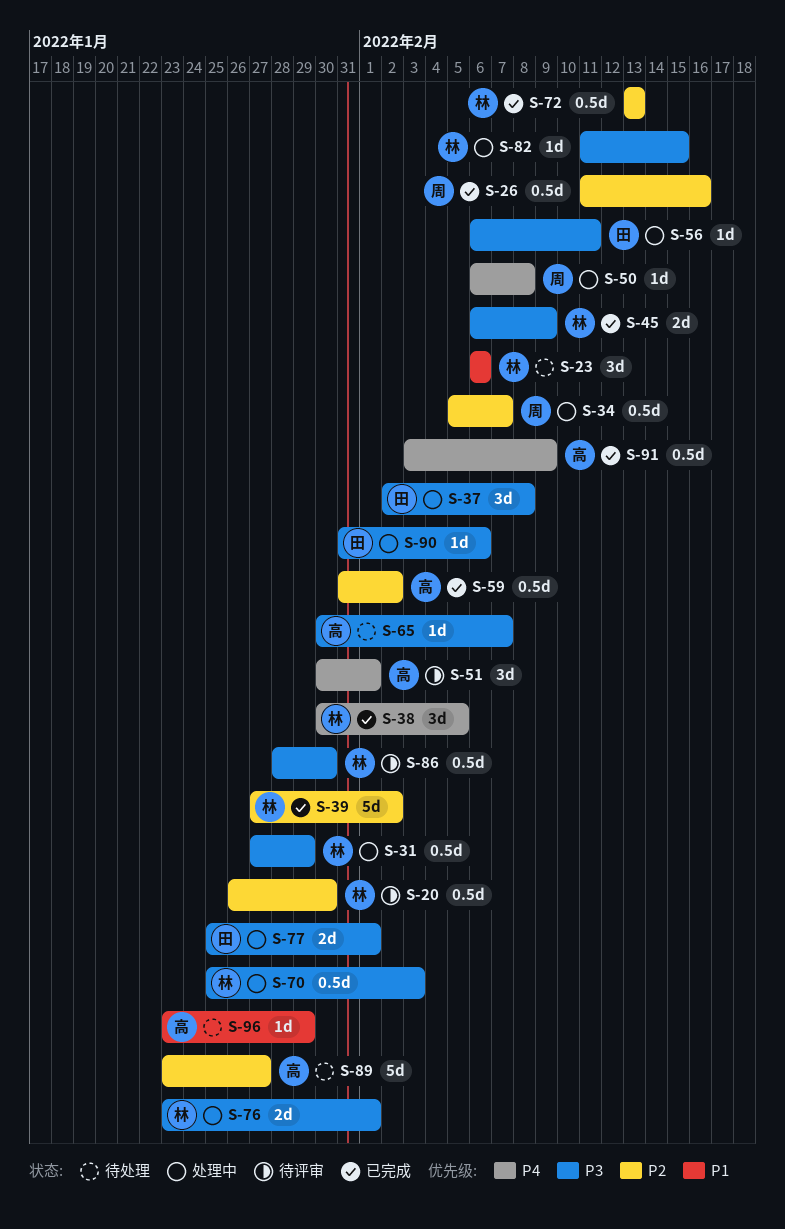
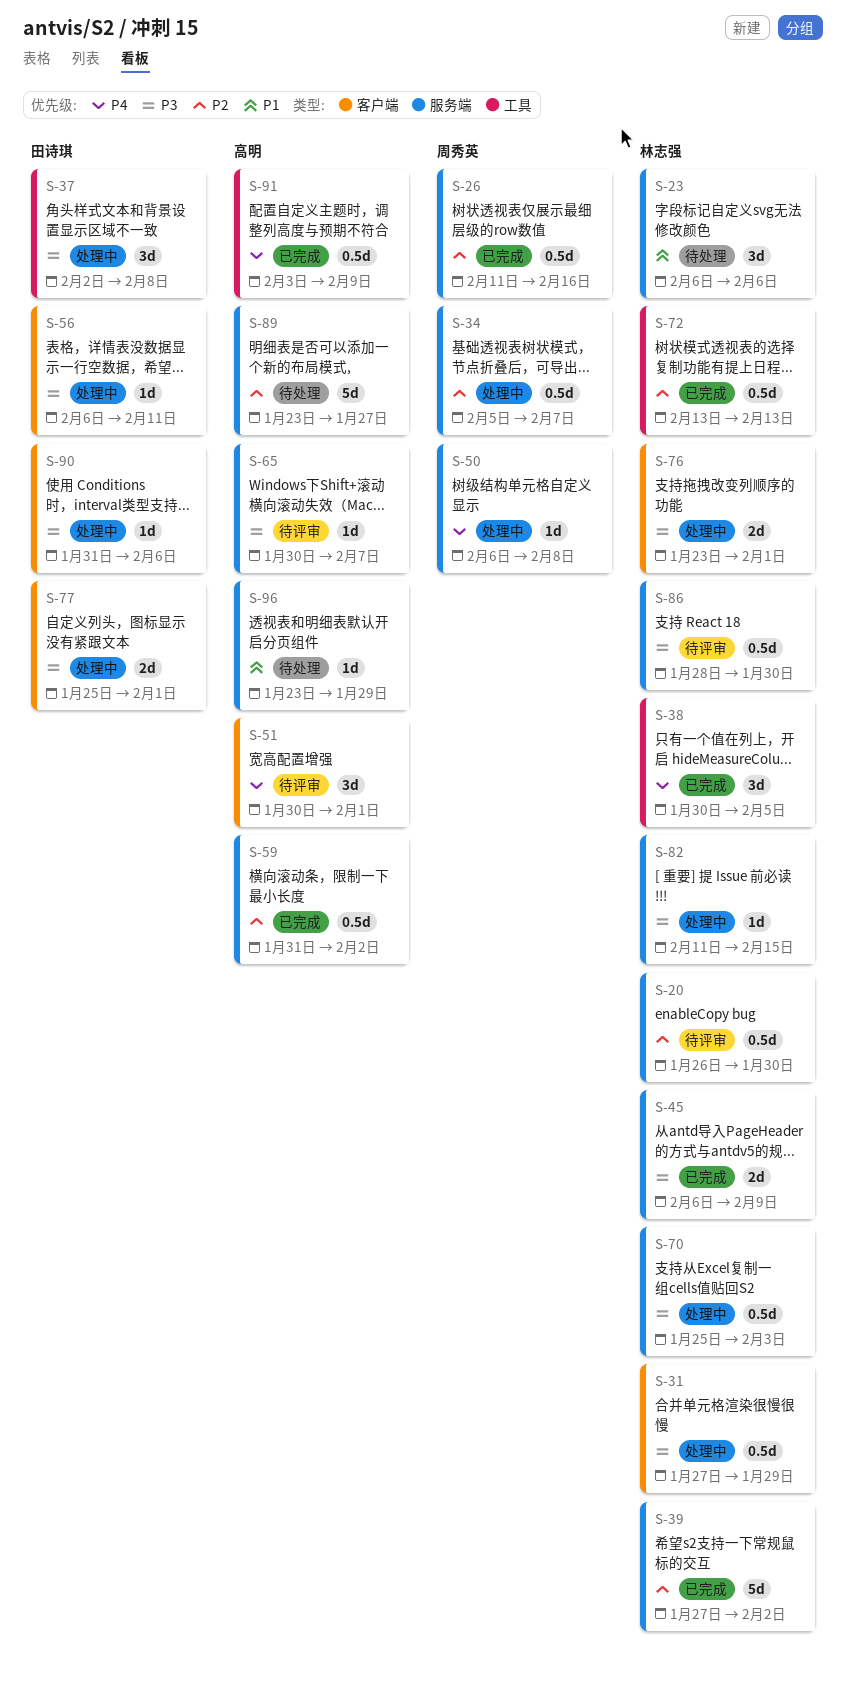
S-65, status: 待处理 -> 待评审

